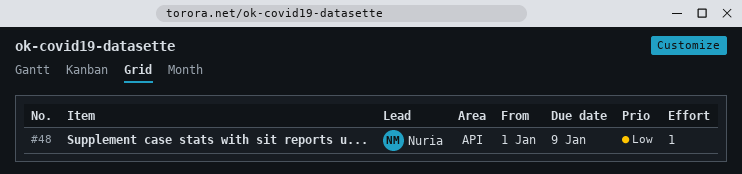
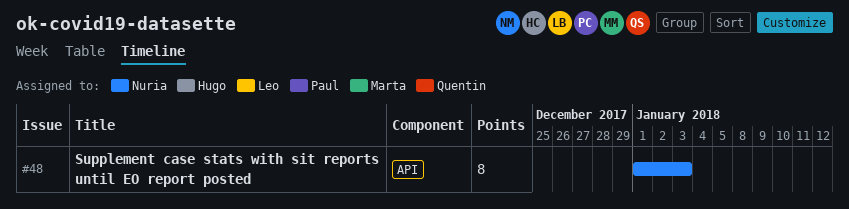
#48, estimate: 1 -> 8
#48, due: Jan 9 -> Jan 3

